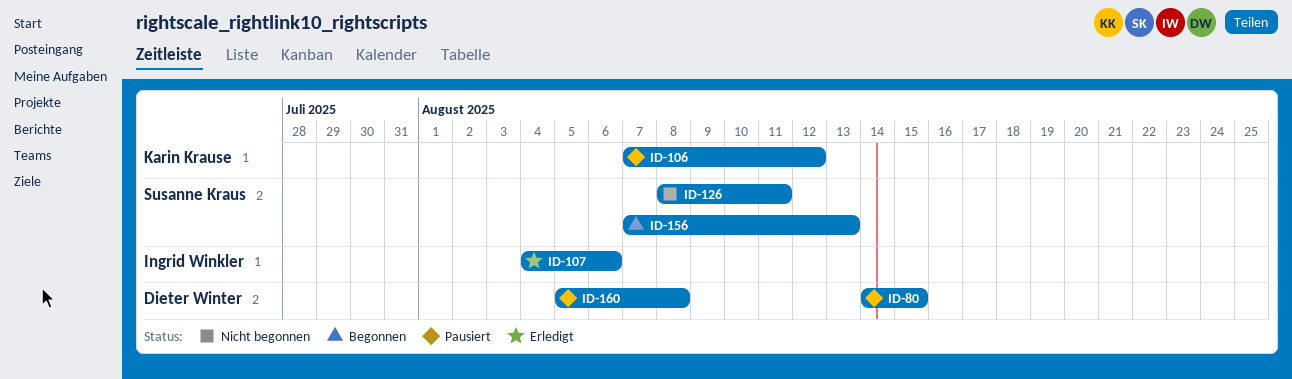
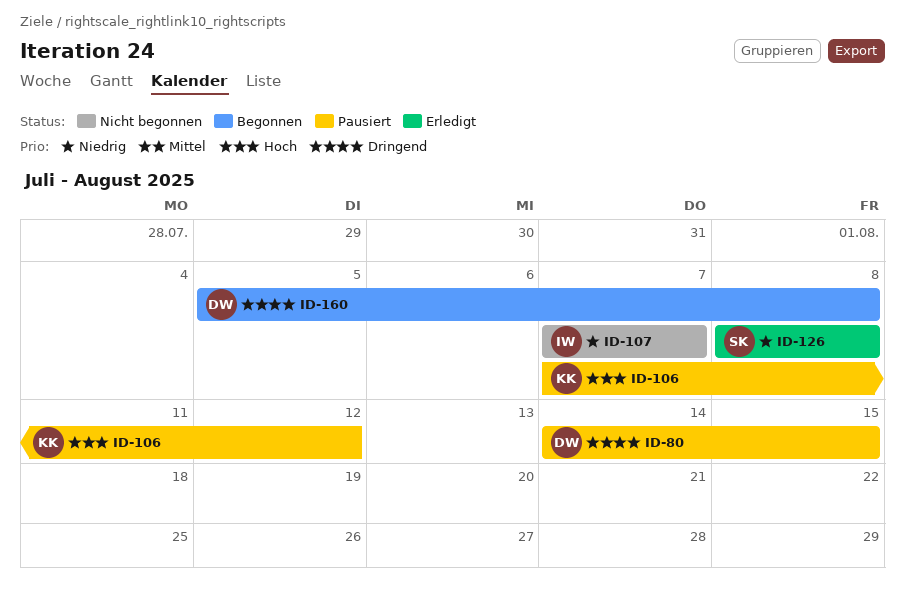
ID-107, status: Erledigt -> Nicht begonnen
ID-107, start: Aug 4 -> Aug 7
ID-107, due: Aug 6 -> Aug 7
ID-126, status: Nicht begonnen -> Erledigt
ID-126, due: Aug 11 -> Aug 8
ID-156: present -> none
ID-160, status: Pausiert -> Begonnen

